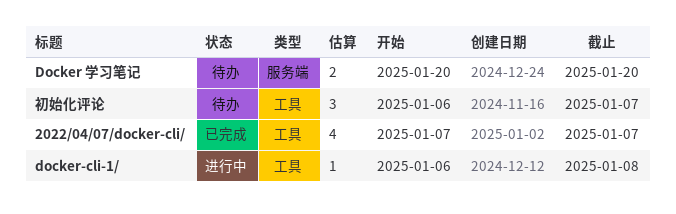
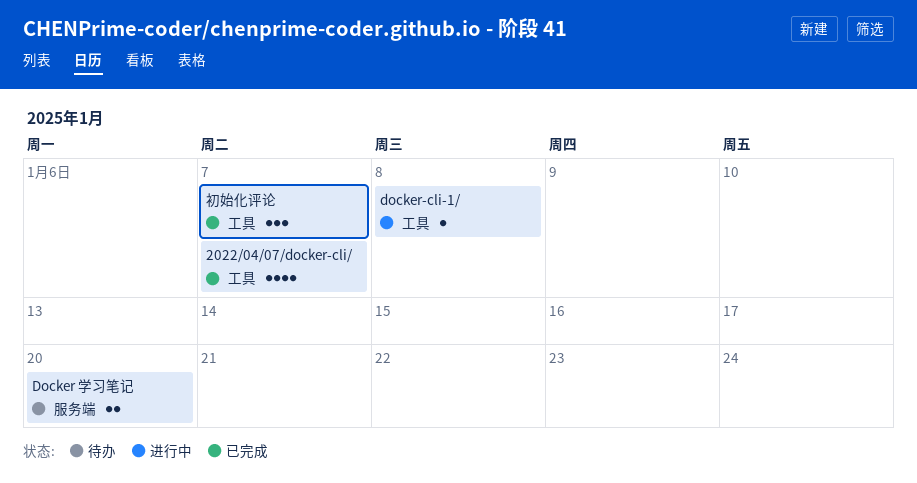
初始化评论, status: 待办 -> 已完成

